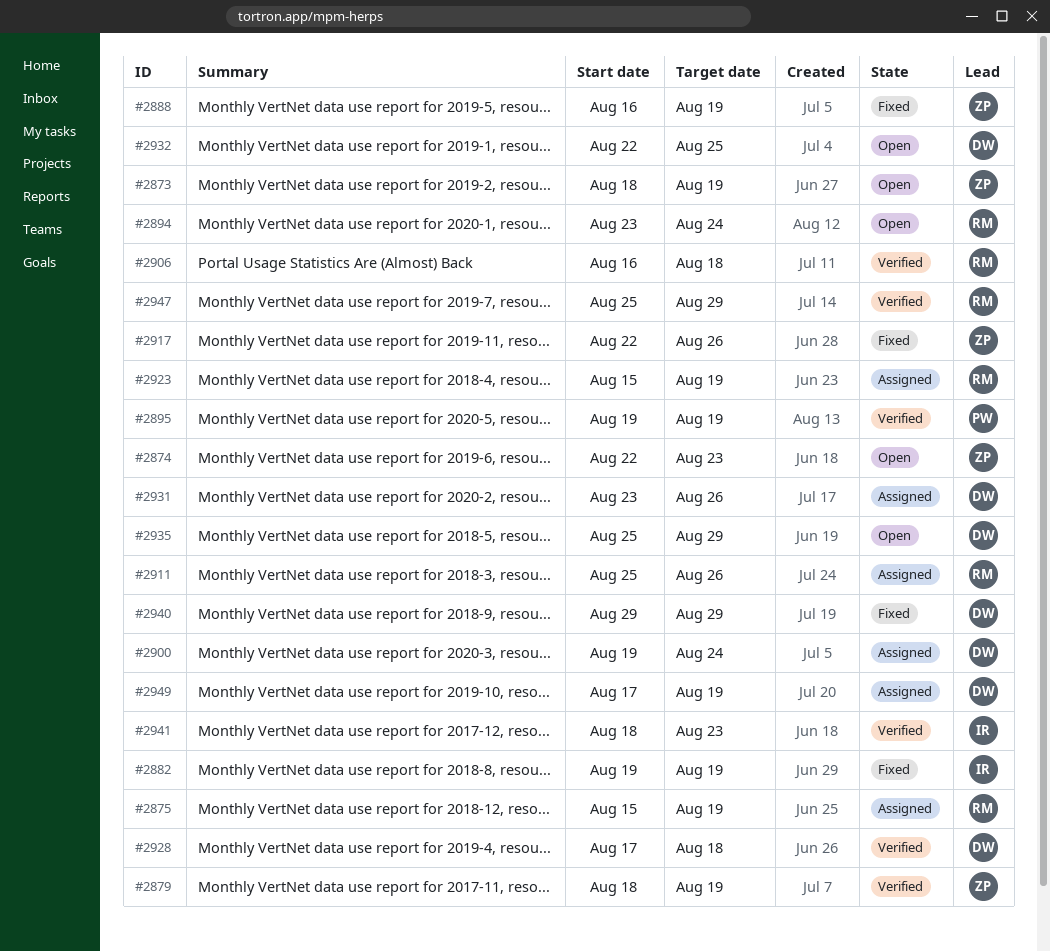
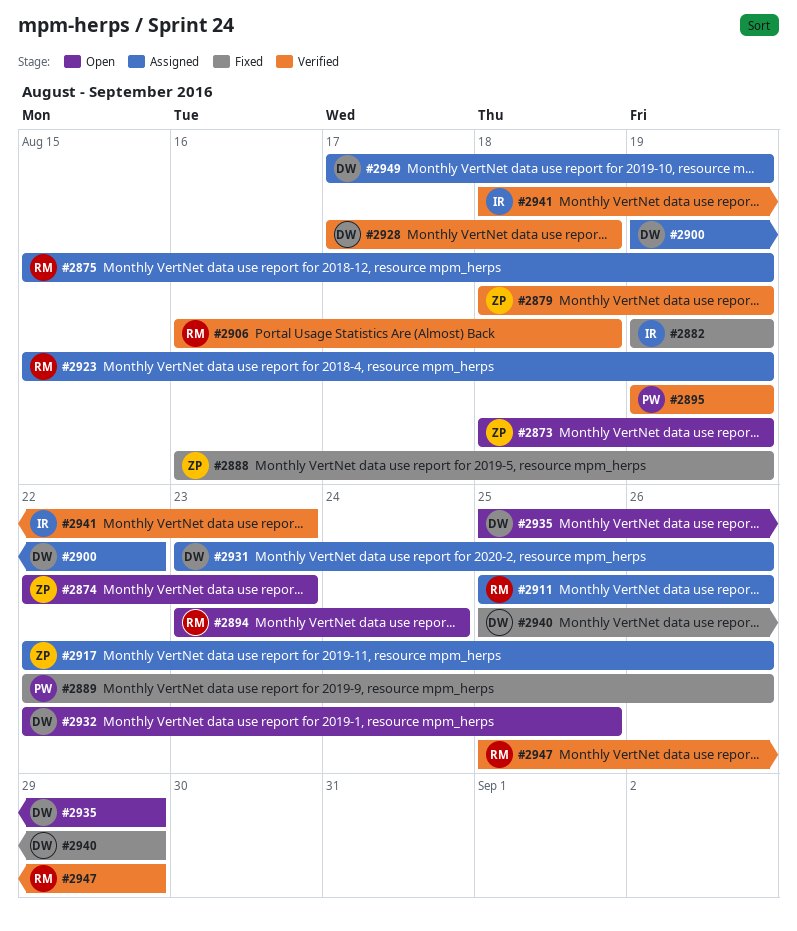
#2889: none -> present
#2900, due: Aug 24 -> Aug 22
#2917, status: Fixed -> Assigned
#2940, start: Aug 29 -> Aug 25

